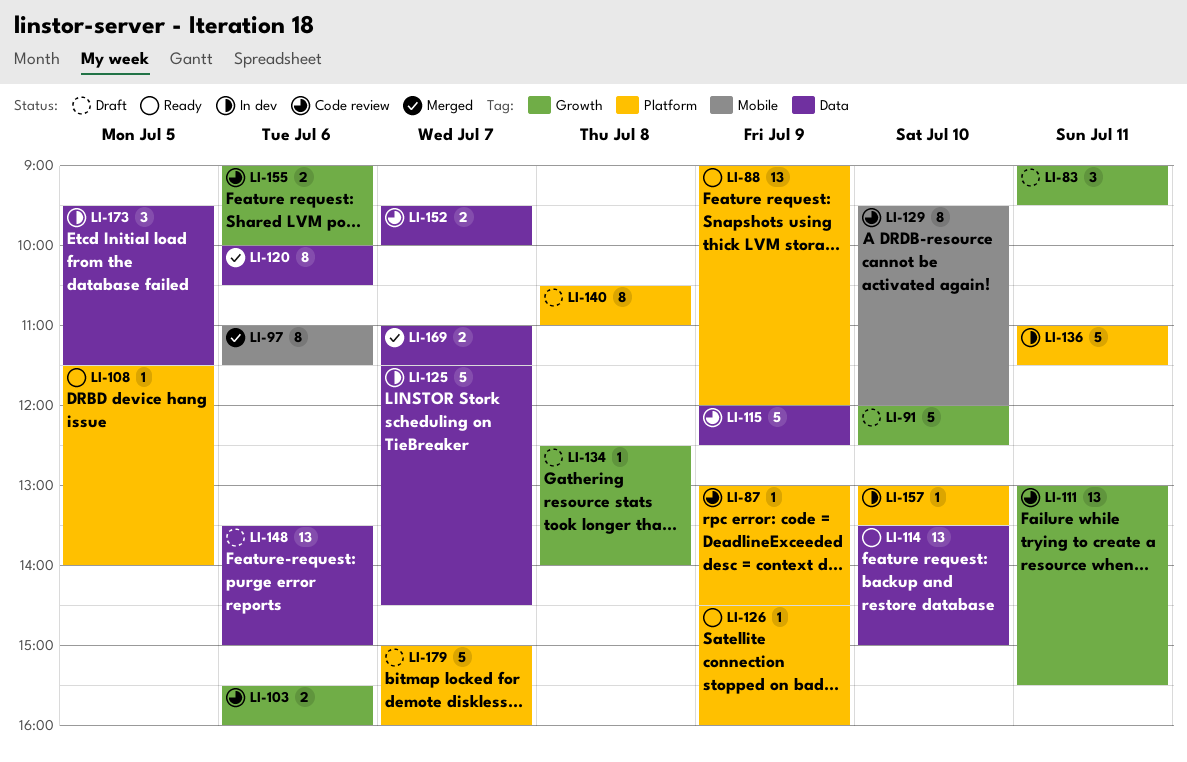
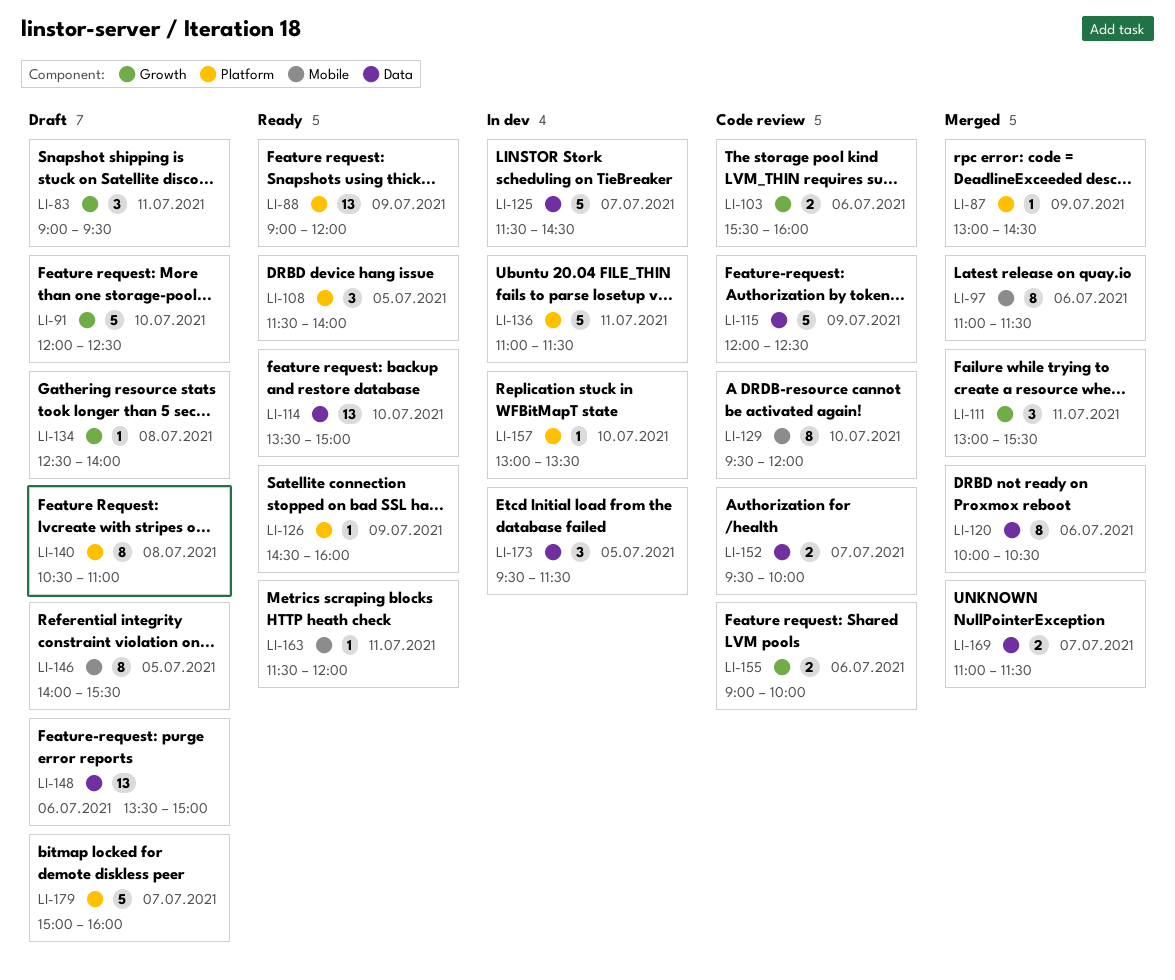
LI-87, status: Code review -> Merged
LI-108, estimate: 1 -> 3
LI-111, status: Code review -> Merged
LI-111, estimate: 13 -> 3
LI-146: none -> present
LI-163: none -> present

